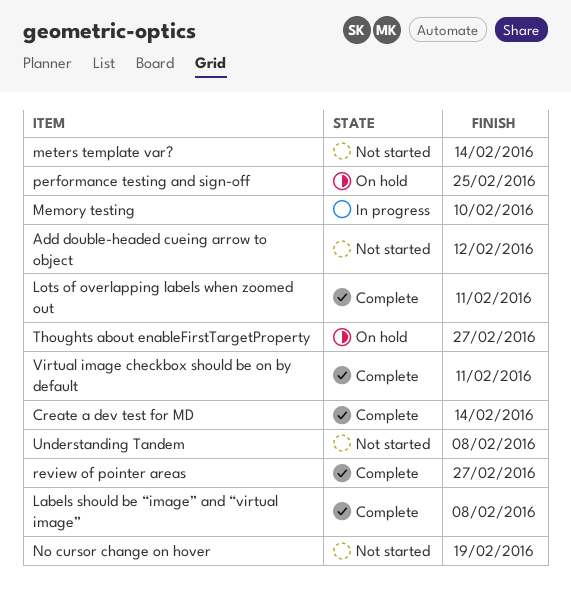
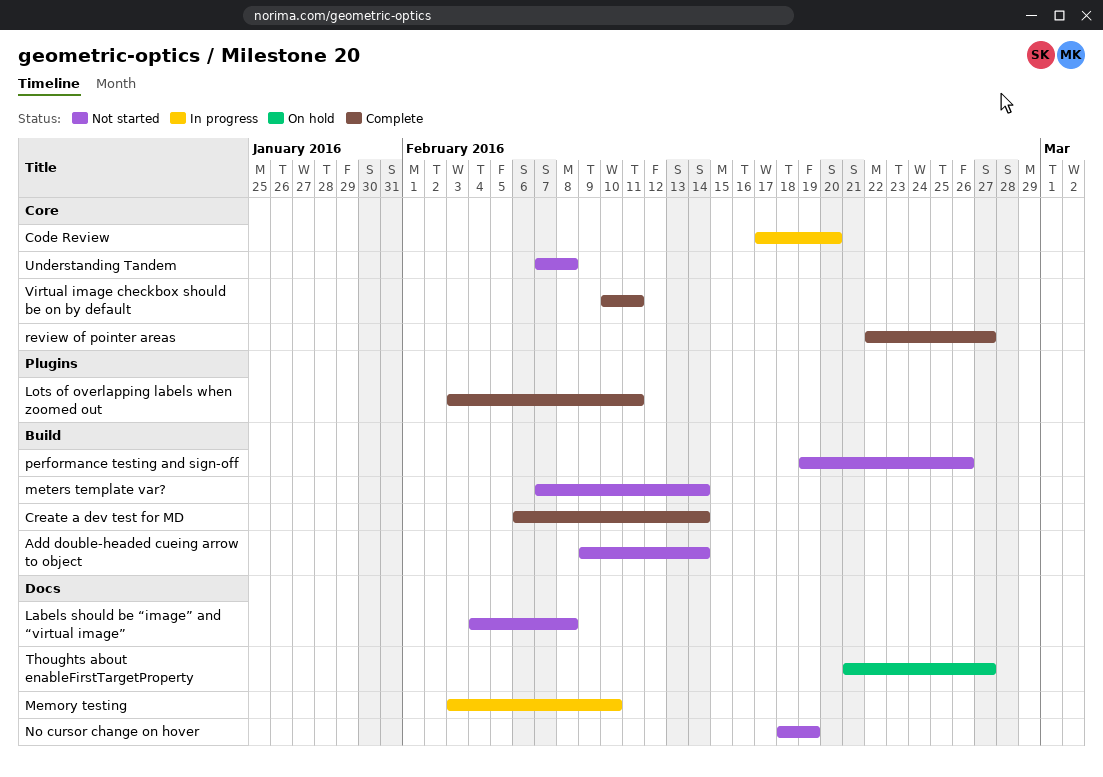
Add double-headed cueing arrow to object, due: Feb 12 -> Feb 14
Code Review: none -> present
Labels should be “image” and “virtual image”, status: Complete -> Not started
performance testing and sign-off, status: On hold -> Not started
performance testing and sign-off, due: Feb 25 -> Feb 26

